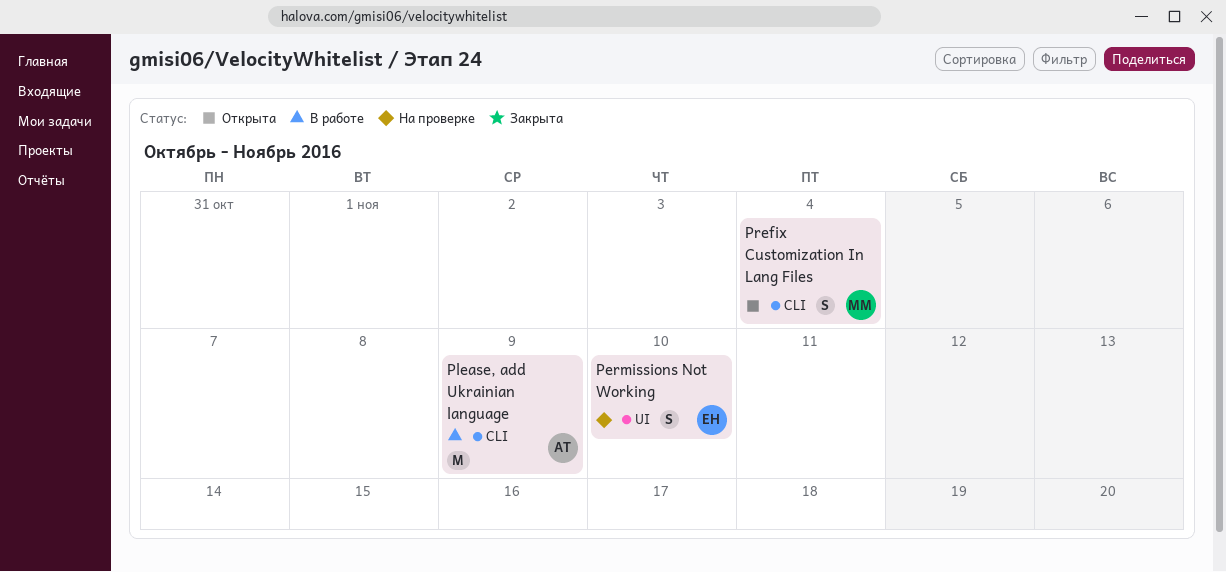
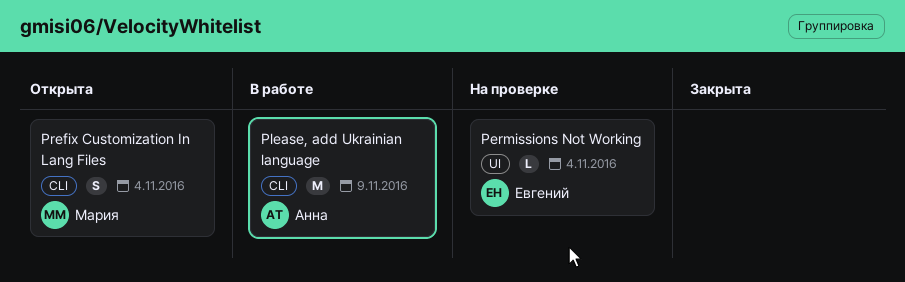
Permissions Not Working, estimate: S -> L
Permissions Not Working, due: Nov 10 -> Nov 4

